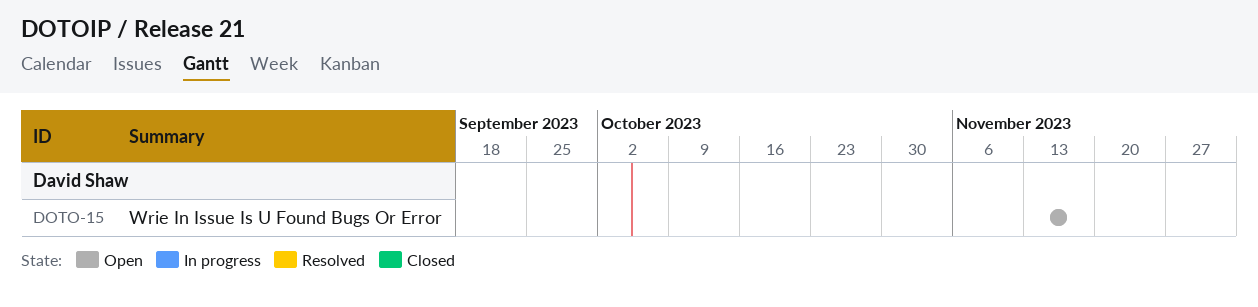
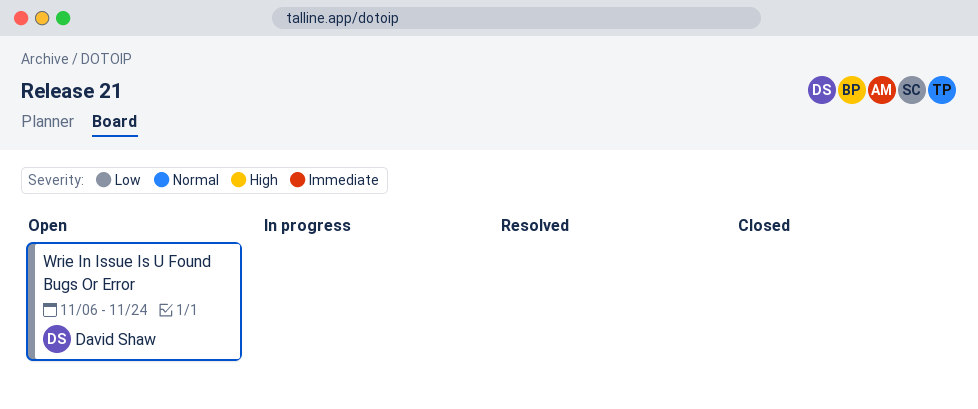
Wrie In Issue Is U Found Bugs Or Error, start: Nov 13 -> Nov 6
Wrie In Issue Is U Found Bugs Or Error, due: Nov 17 -> Nov 24

